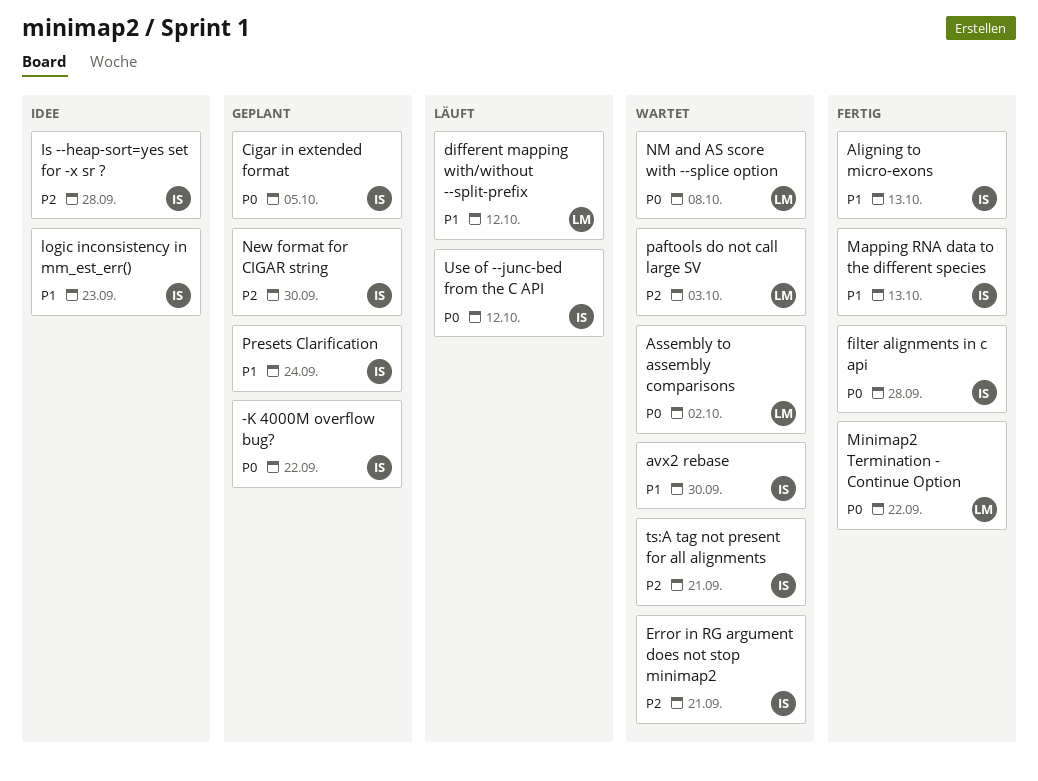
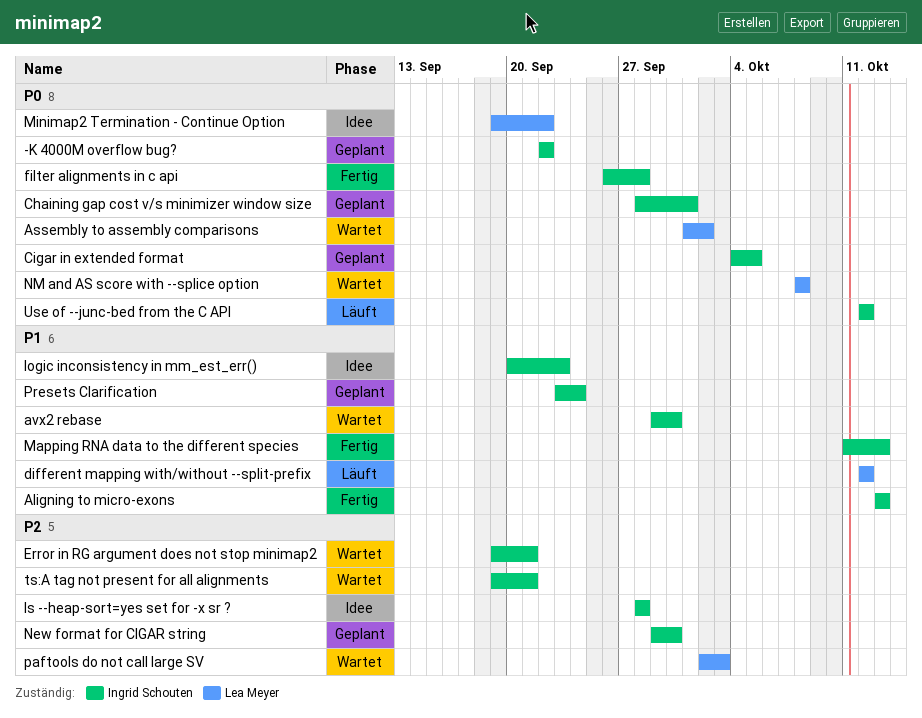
Chaining gap cost v/s minimizer window size: none -> present
Minimap2 Termination - Continue Option, status: Fertig -> Idee

